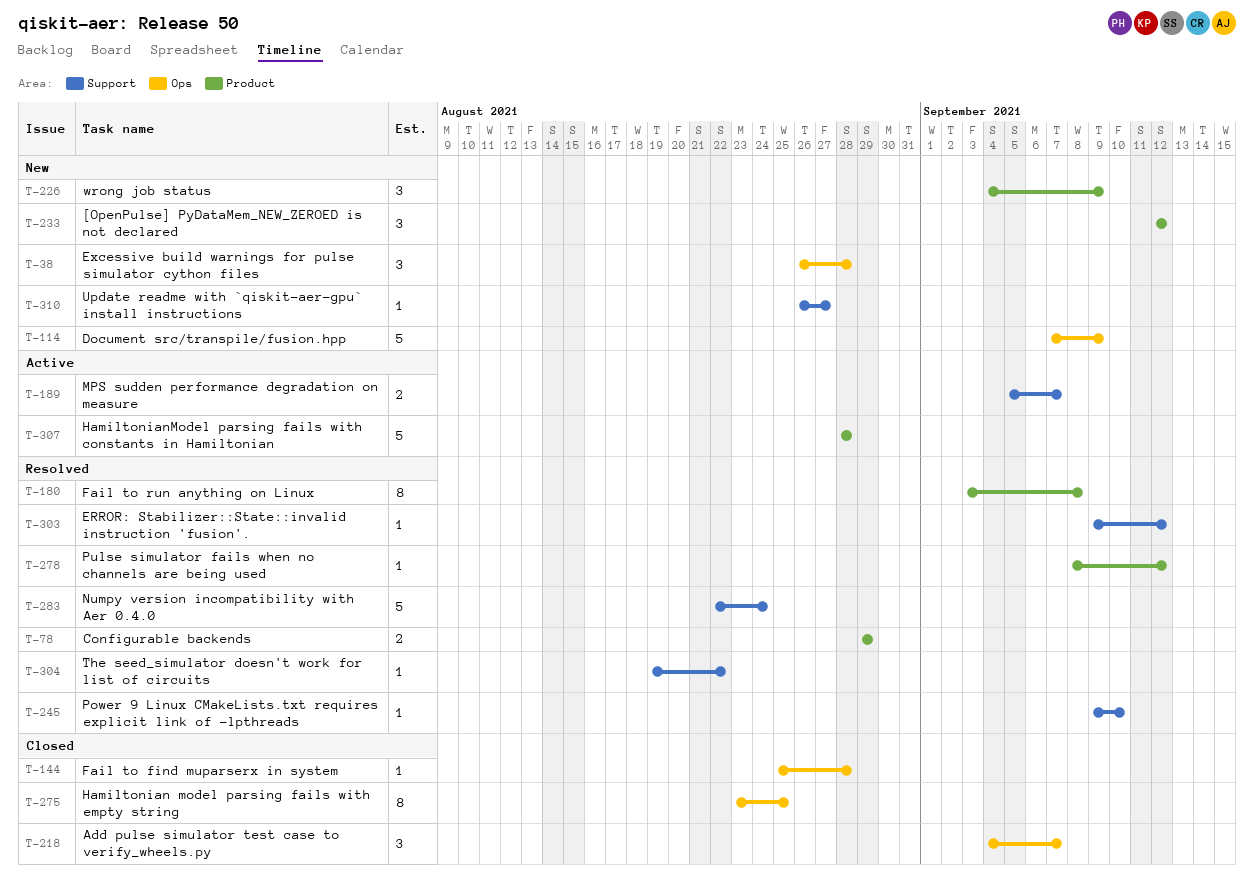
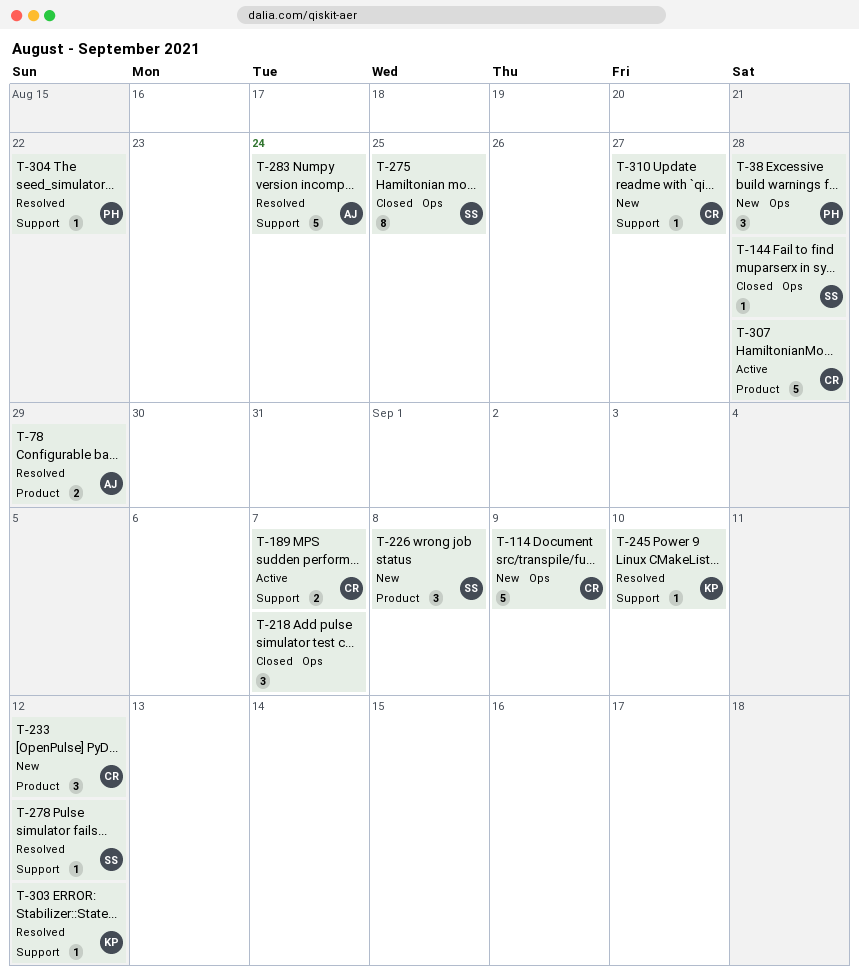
T-180: present -> none
T-226, due: Sep 9 -> Sep 8
T-278, label: Product -> Support

